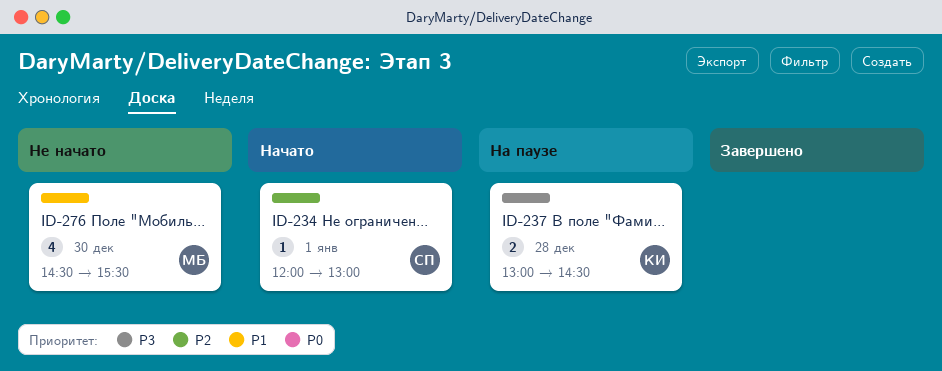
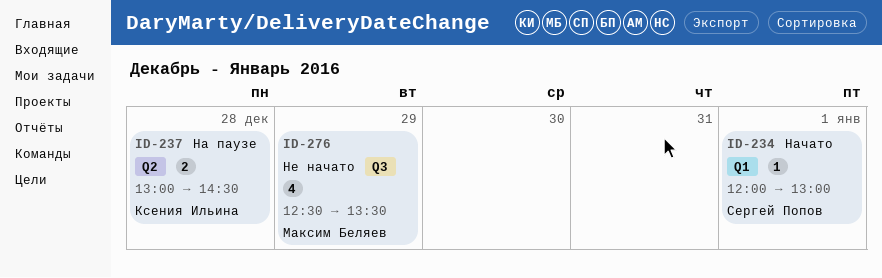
ID-276, day: Dec 30 -> Dec 29
ID-276, begins: 14:30 -> 12:30
ID-276, ends: 15:30 -> 13:30

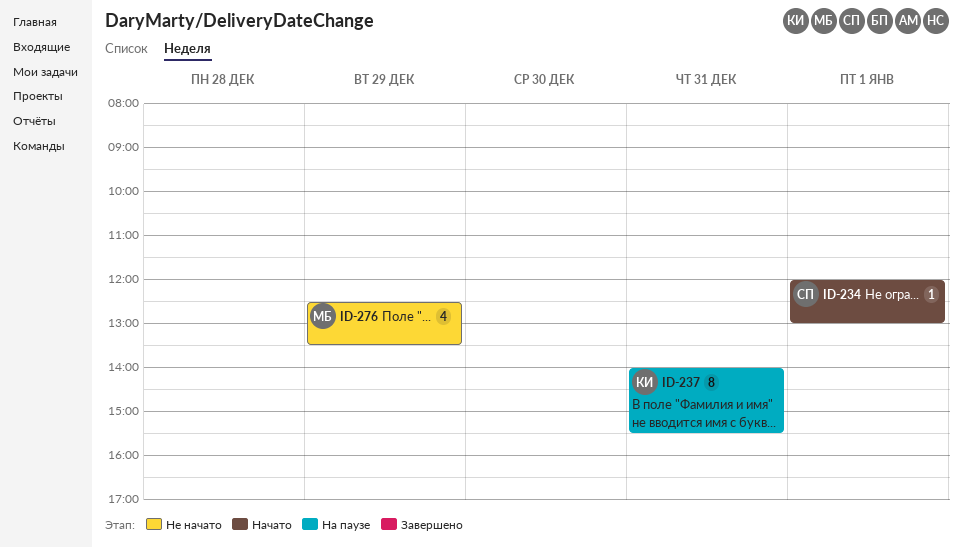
ID-237, estimate: 2 -> 8
ID-237, day: Dec 28 -> Dec 31
ID-237, begins: 13:00 -> 14:00
ID-237, ends: 14:30 -> 15:30

